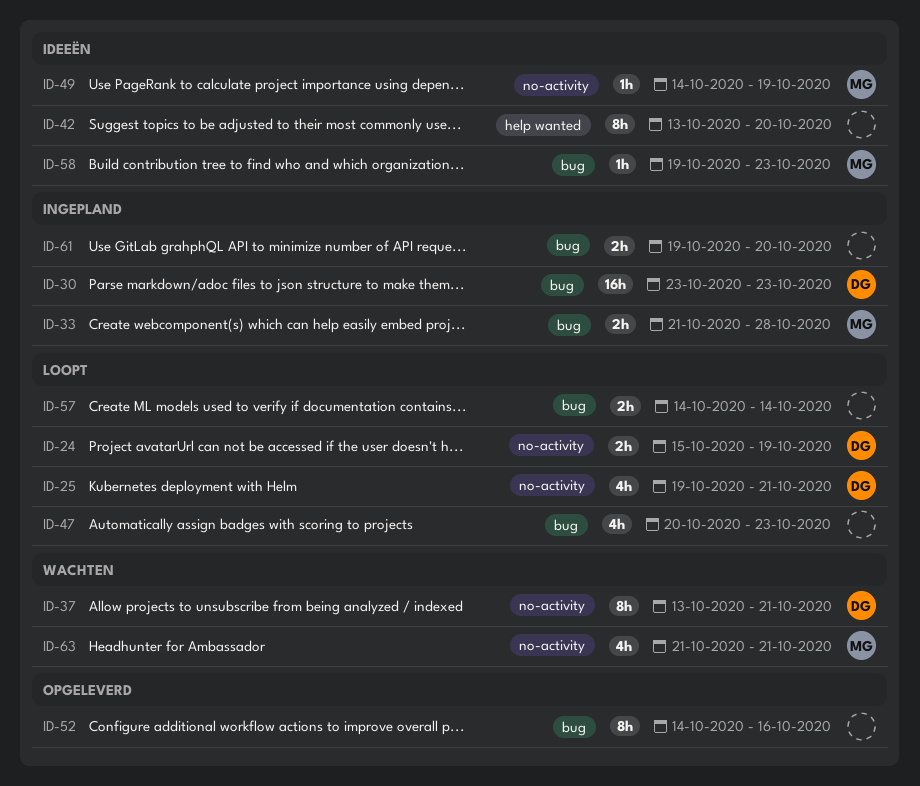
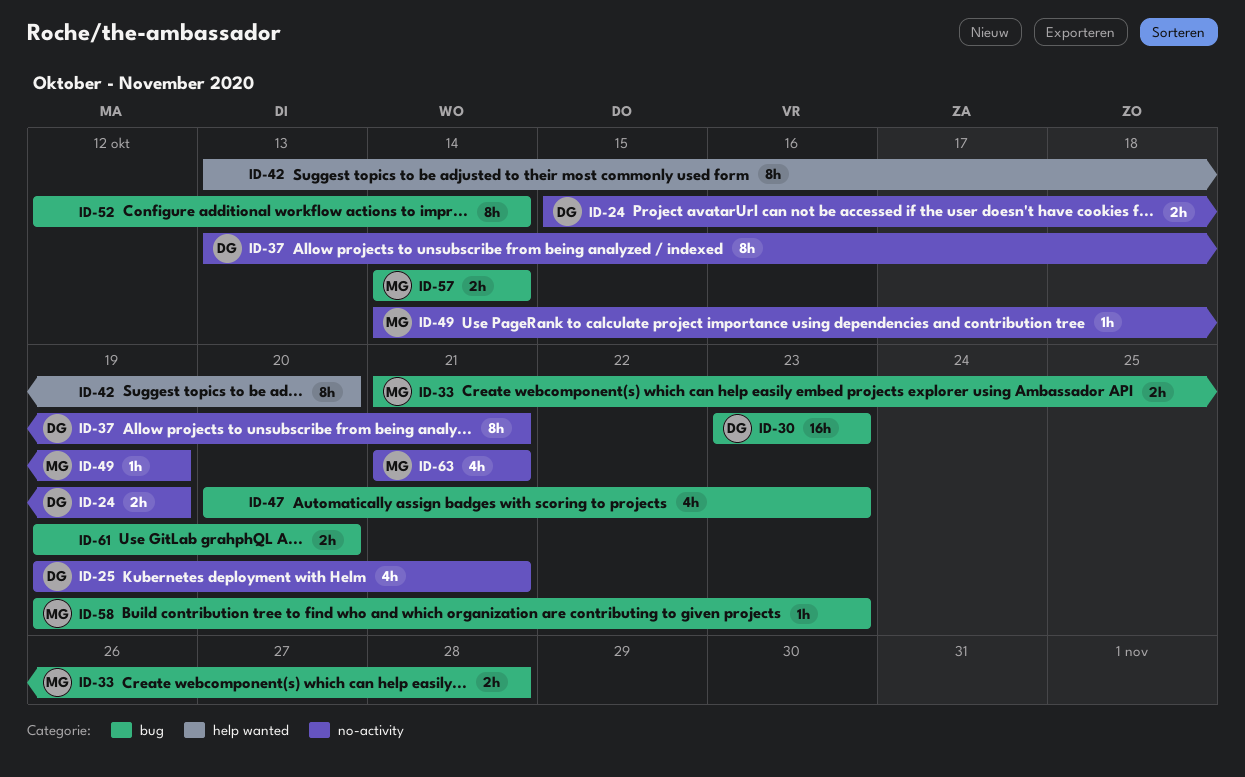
ID-52, start: Oct 14 -> Oct 12
ID-52, due: Oct 16 -> Oct 14
ID-57, owner: none -> MG

